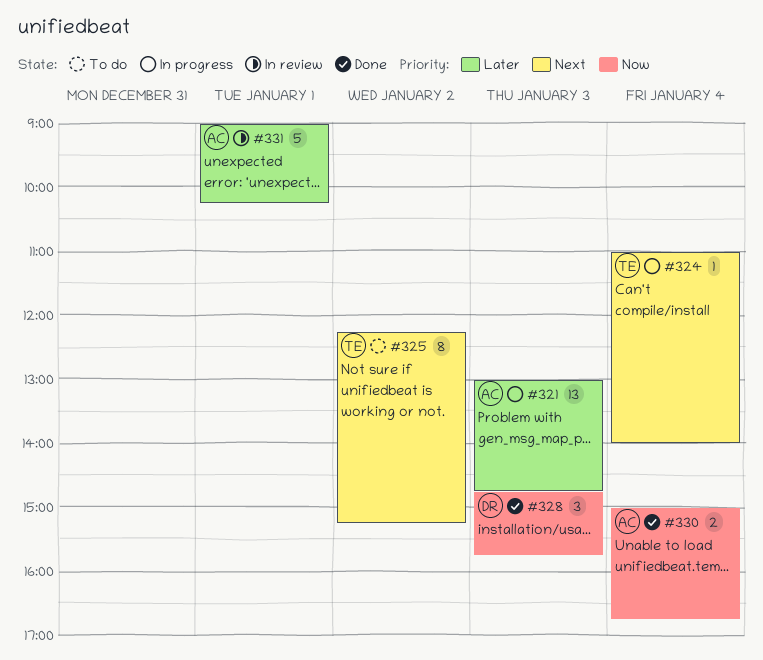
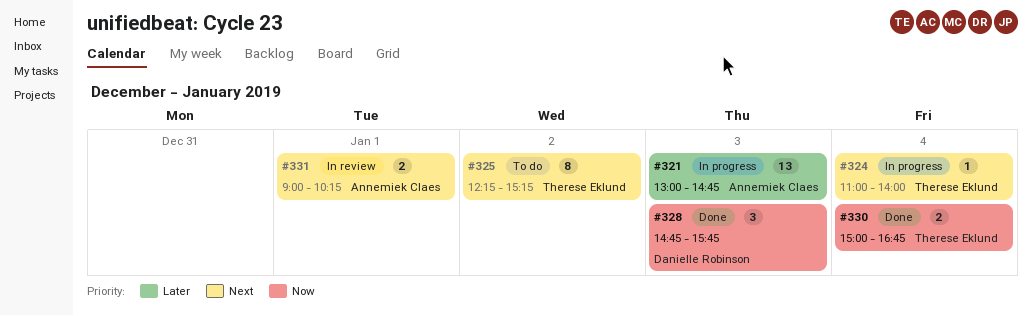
#330, owner: Annemiek Claes -> Therese Eklund
#331, priority: Later -> Next
#331, estimate: 5 -> 2

